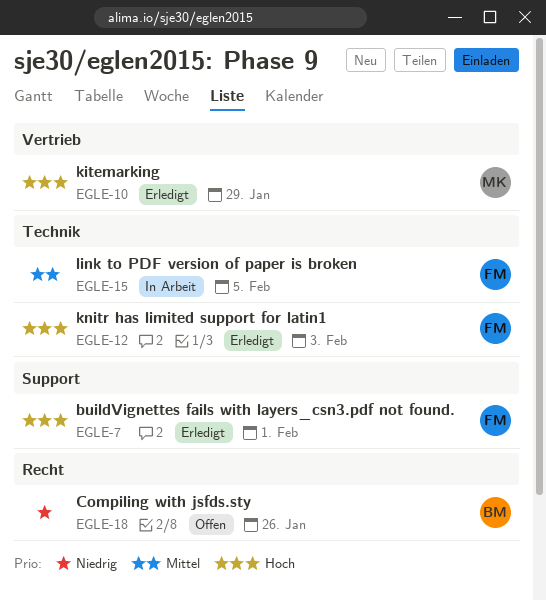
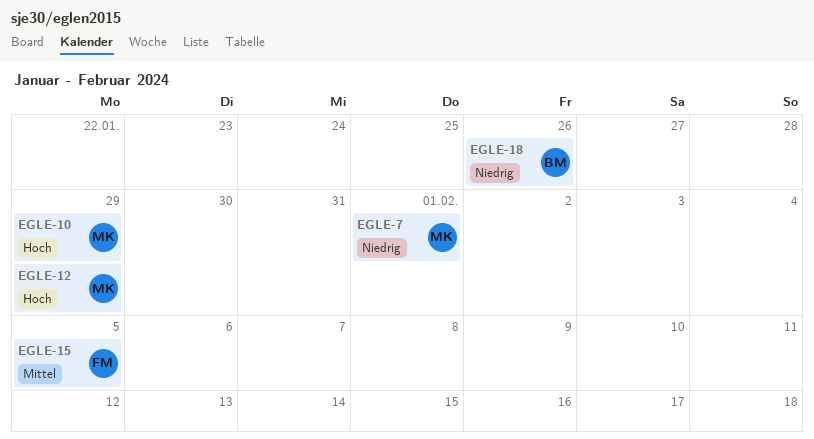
EGLE-7, owner: FM -> MK
EGLE-7, priority: Hoch -> Niedrig
EGLE-12, owner: FM -> MK
EGLE-12, due: Feb 3 -> Jan 29

